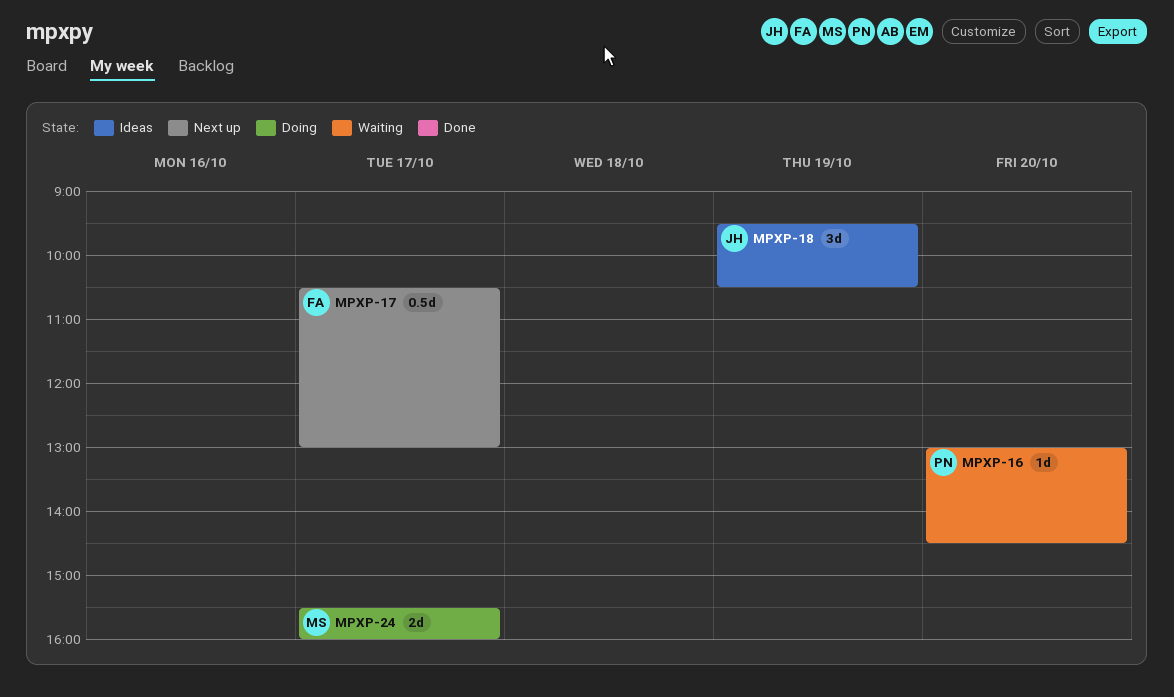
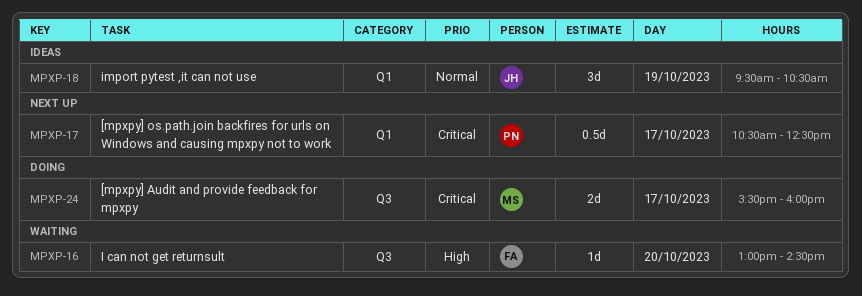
MPXP-16, owner: PN -> FA
MPXP-17, owner: FA -> PN
MPXP-17, ends: 13:00 -> 12:30

